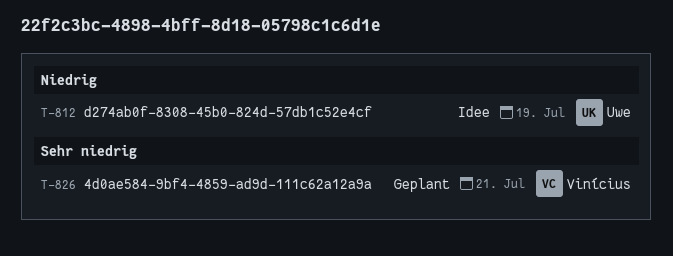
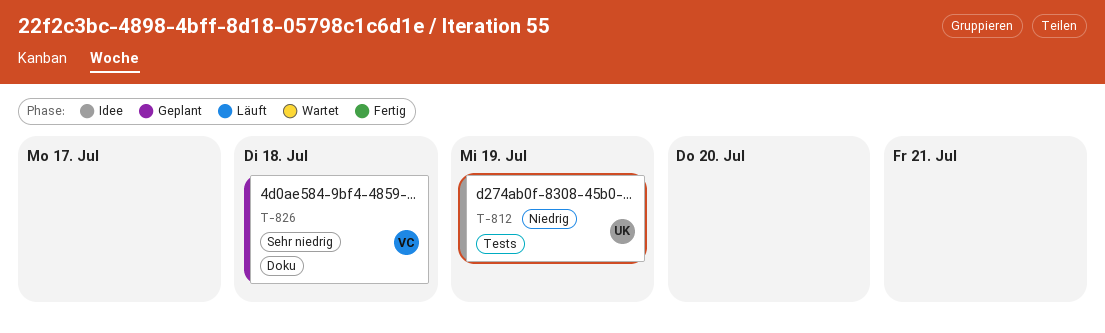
T-826, due: Jul 21 -> Jul 18

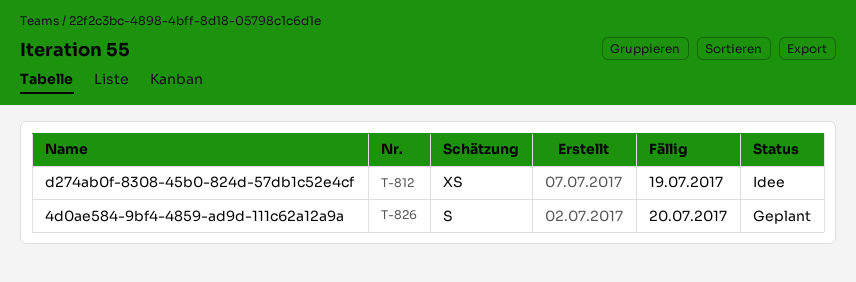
T-826, due: Jul 18 -> Jul 20

